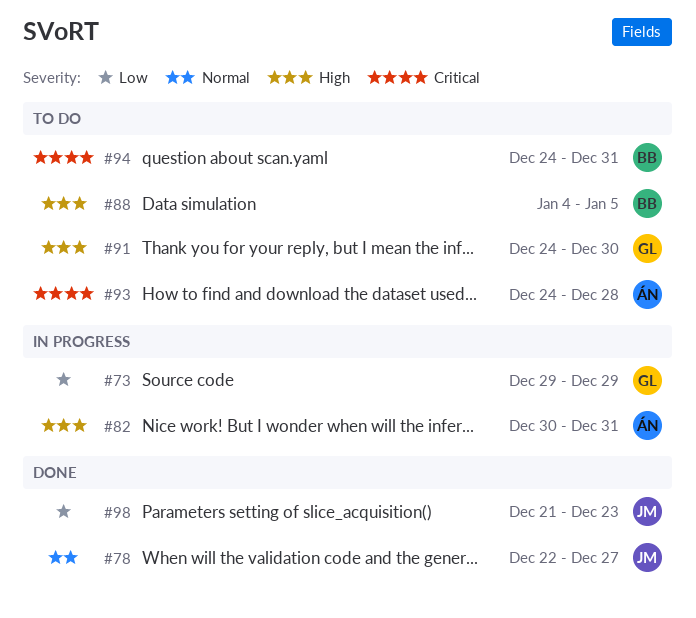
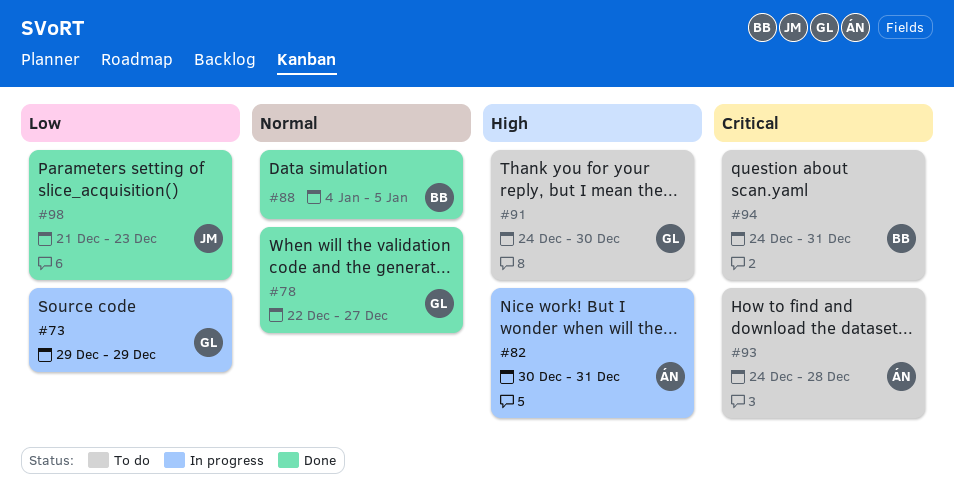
#78, owner: JM -> GL
#88, status: To do -> Done
#88, priority: High -> Normal

